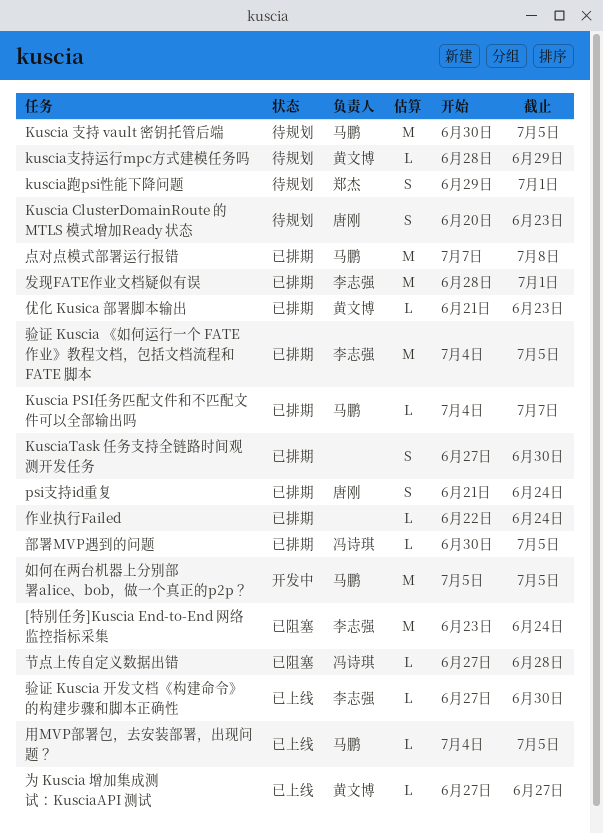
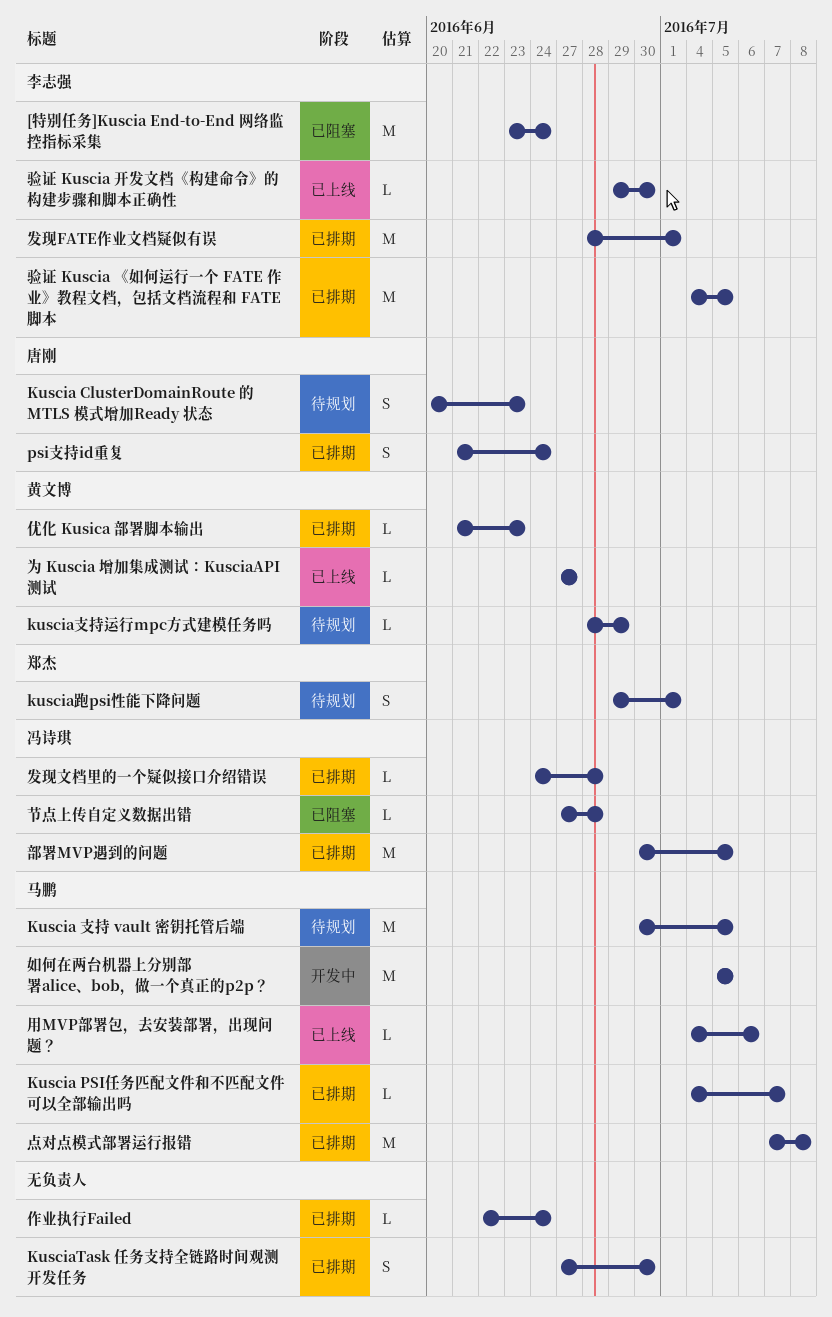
发现文档里的一个疑似接口介绍错误: none -> present
用MVP部署包，去安装部署，出现问题？, due: Jul 5 -> Jul 6
部署MVP遇到的问题, estimate: L -> M
验证 Kuscia 开发文档《构建命令》的构建步骤和脚本正确性, start: Jun 27 -> Jun 29

